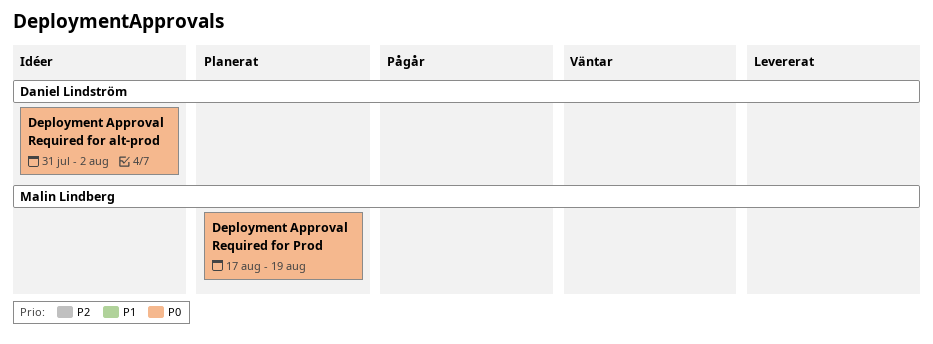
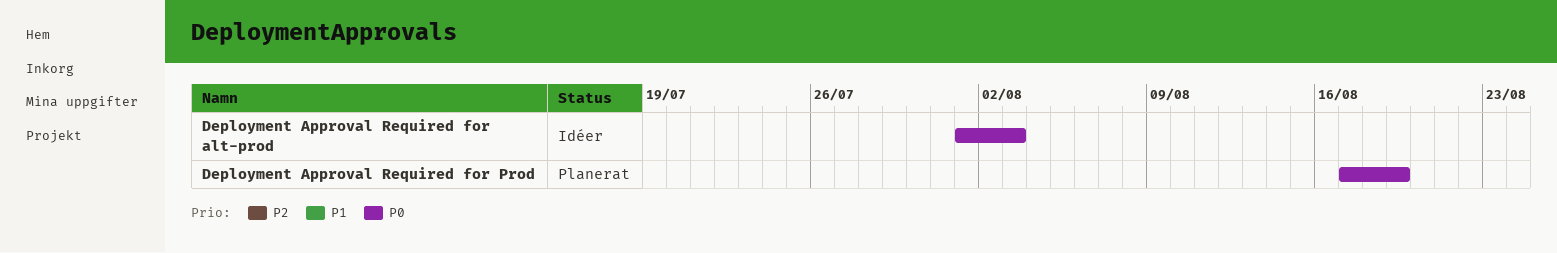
Deployment Approval Required for alt-prod, start: Jul 31 -> Aug 1
Deployment Approval Required for alt-prod, due: Aug 2 -> Aug 3

